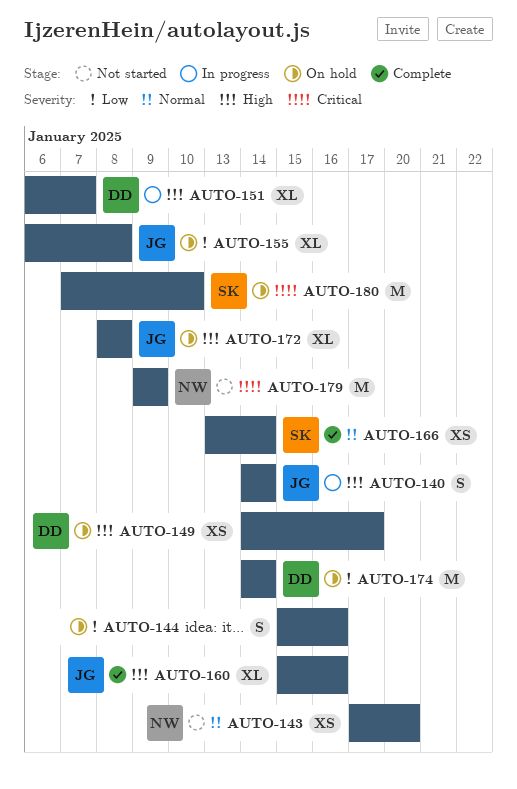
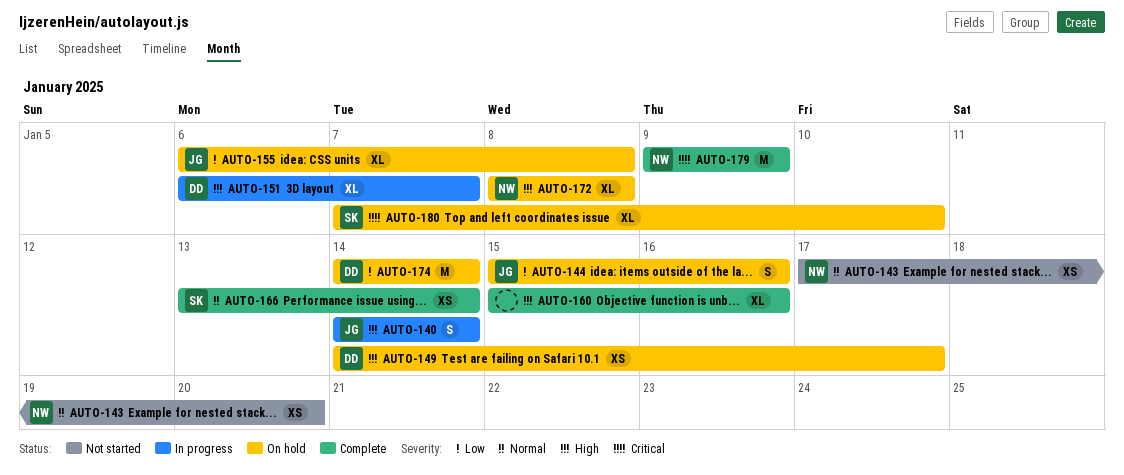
AUTO-144, owner: none -> JG
AUTO-160, owner: JG -> none
AUTO-172, owner: JG -> NW
AUTO-179, status: Not started -> Complete
AUTO-180, estimate: M -> XL

